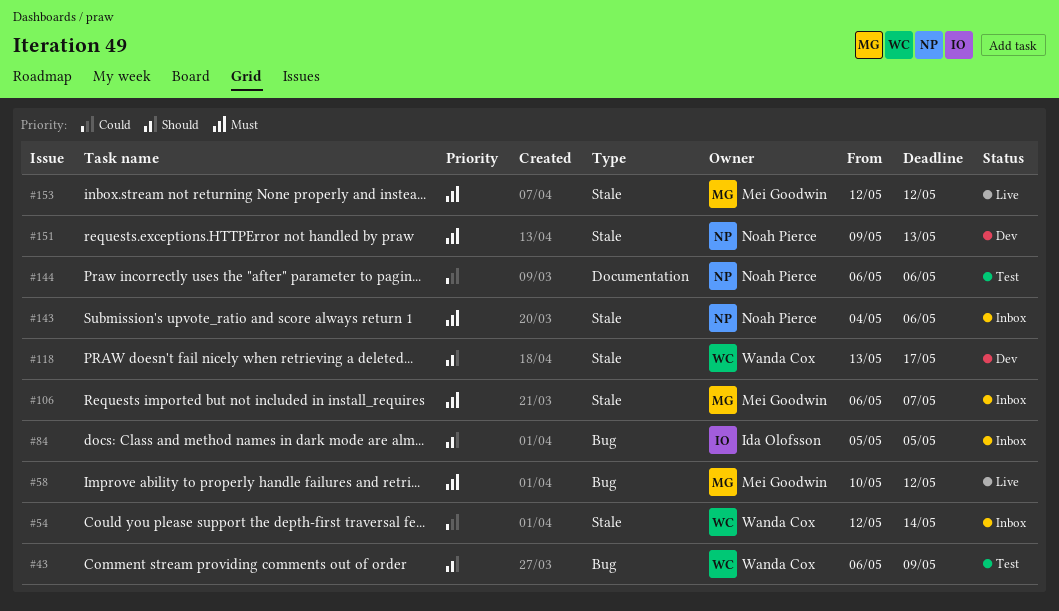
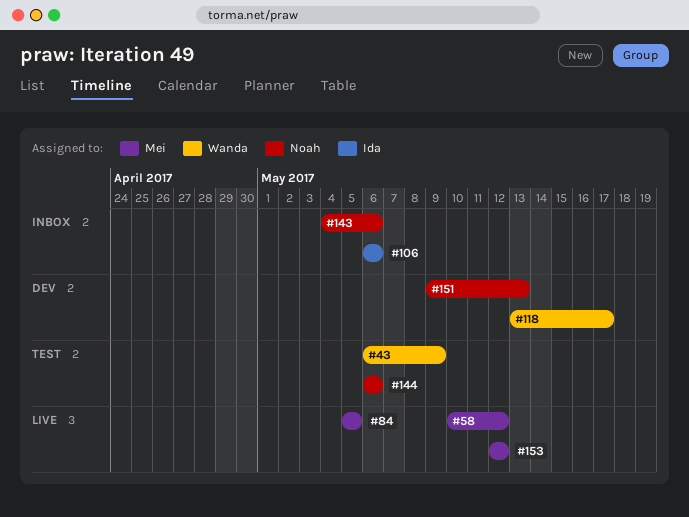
#54: present -> none
#84, status: Inbox -> Live
#84, owner: Ida Olofsson -> Mei Goodwin
#106, owner: Mei Goodwin -> Ida Olofsson
#106, due: May 7 -> May 6

